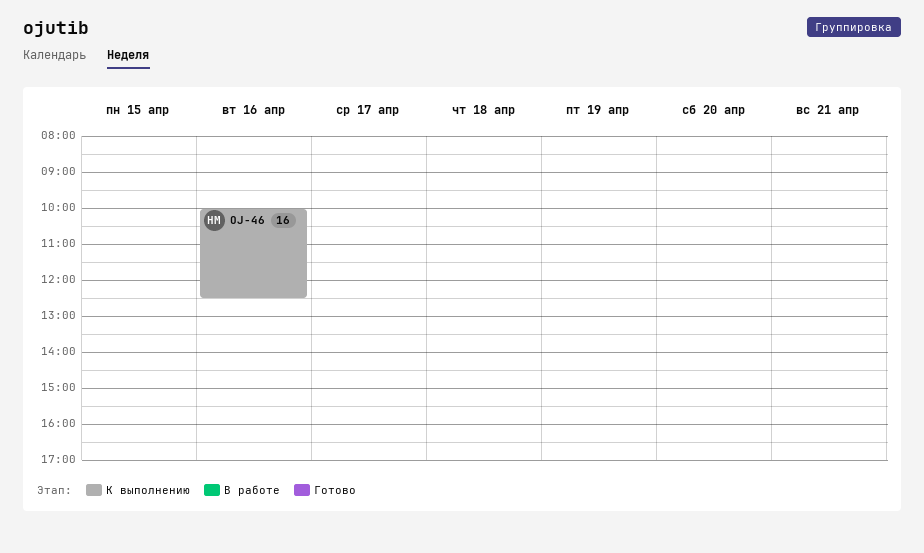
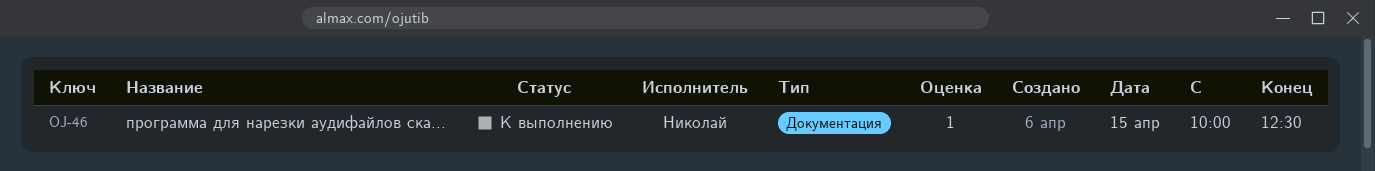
OJ-46, estimate: 16 -> 1
OJ-46, day: Apr 16 -> Apr 15

